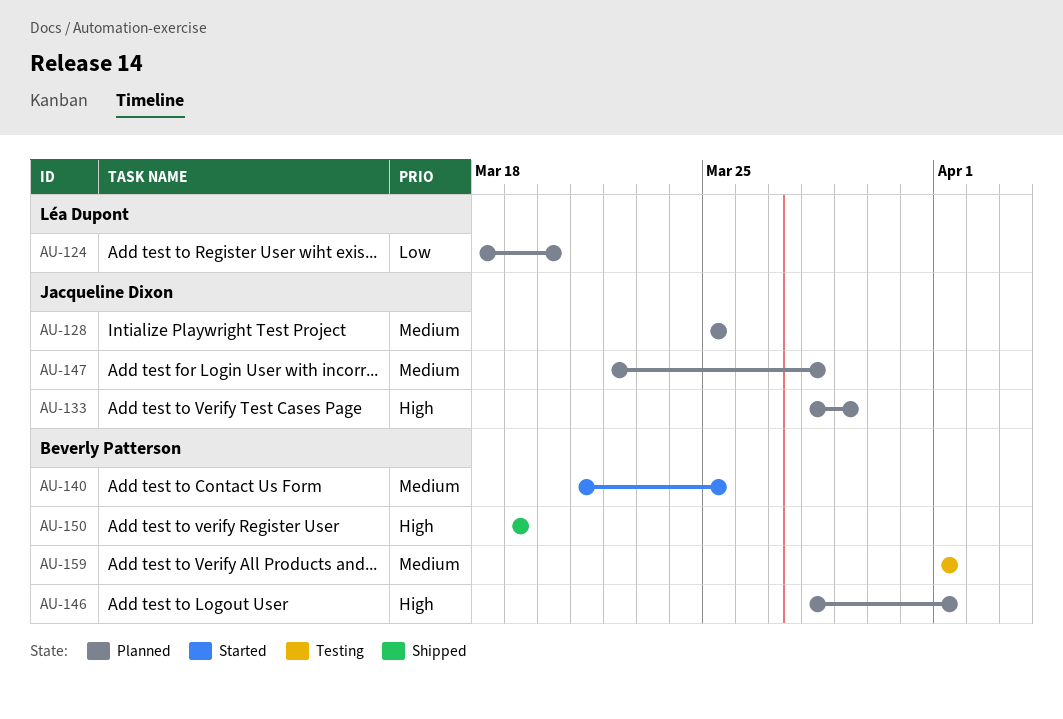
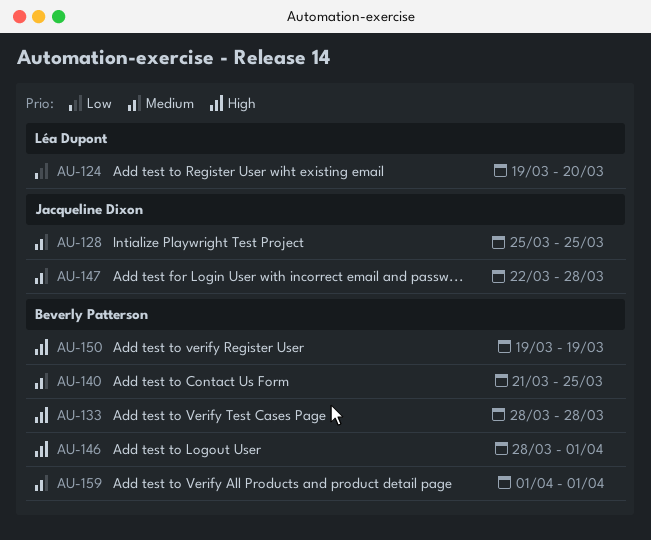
AU-124, start: Mar 18 -> Mar 19
AU-133, owner: Jacqueline Dixon -> Beverly Patterson
AU-133, due: Mar 29 -> Mar 28

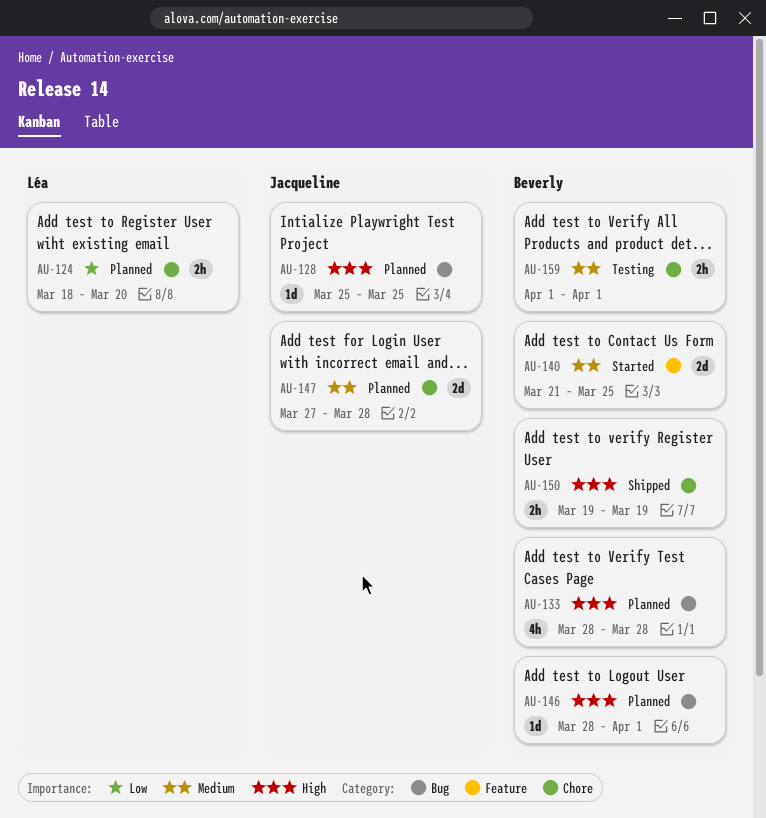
AU-124, start: Mar 19 -> Mar 18
AU-128, priority: Medium -> High
AU-147, start: Mar 22 -> Mar 27

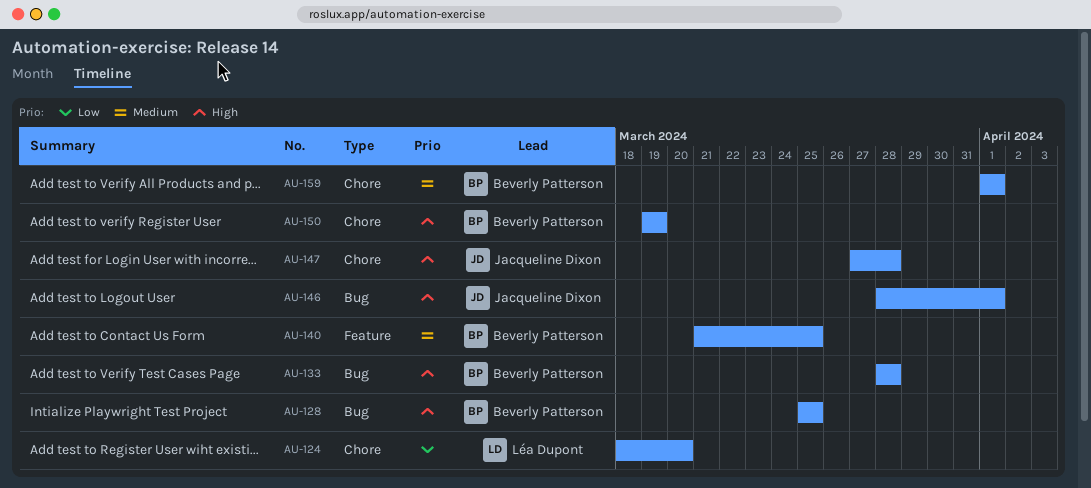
AU-128, owner: Jacqueline Dixon -> Beverly Patterson
AU-146, owner: Beverly Patterson -> Jacqueline Dixon
AU-147, priority: Medium -> High

